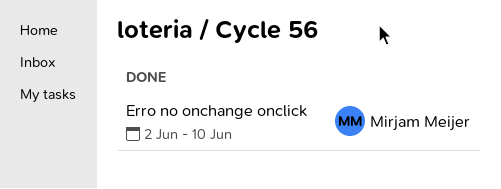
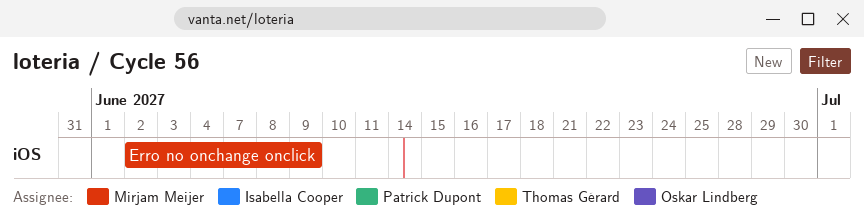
Erro no onchange onclick, due: Jun 10 -> Jun 9

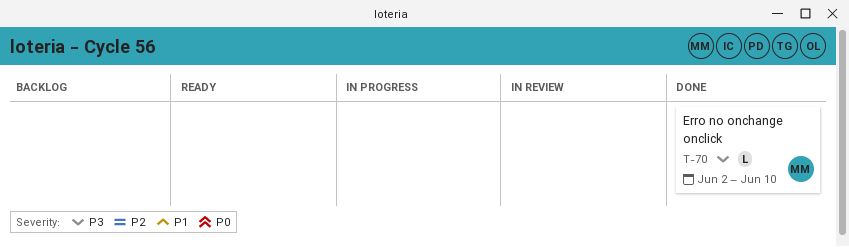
Erro no onchange onclick, due: Jun 9 -> Jun 10

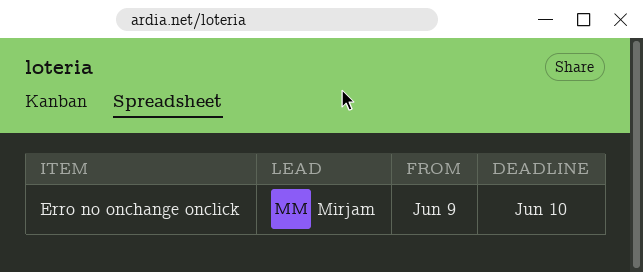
Erro no onchange onclick, start: Jun 2 -> Jun 9

